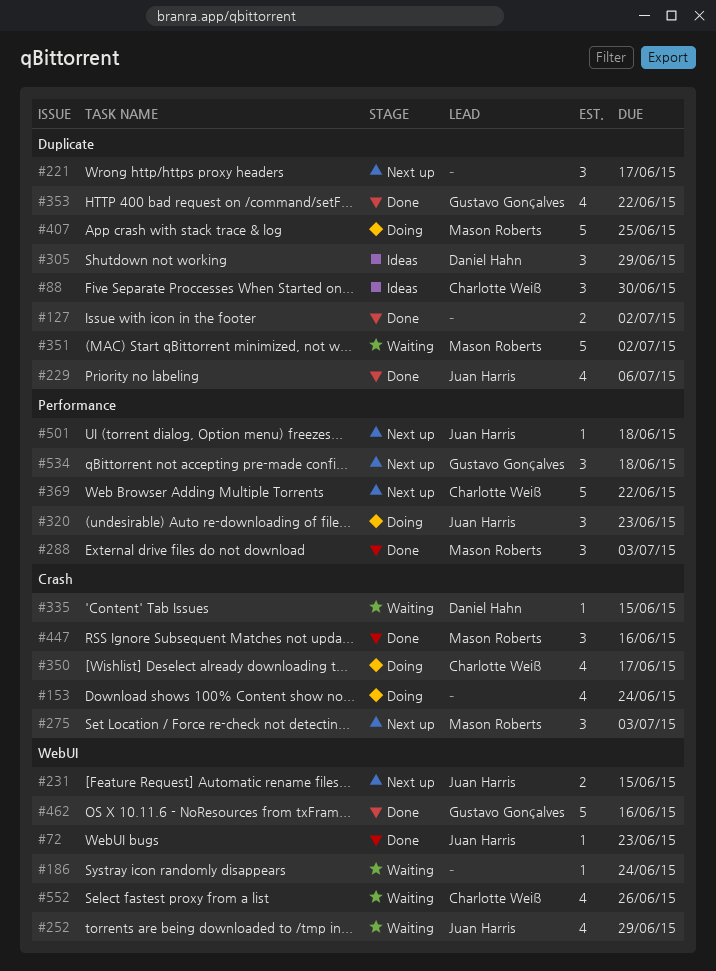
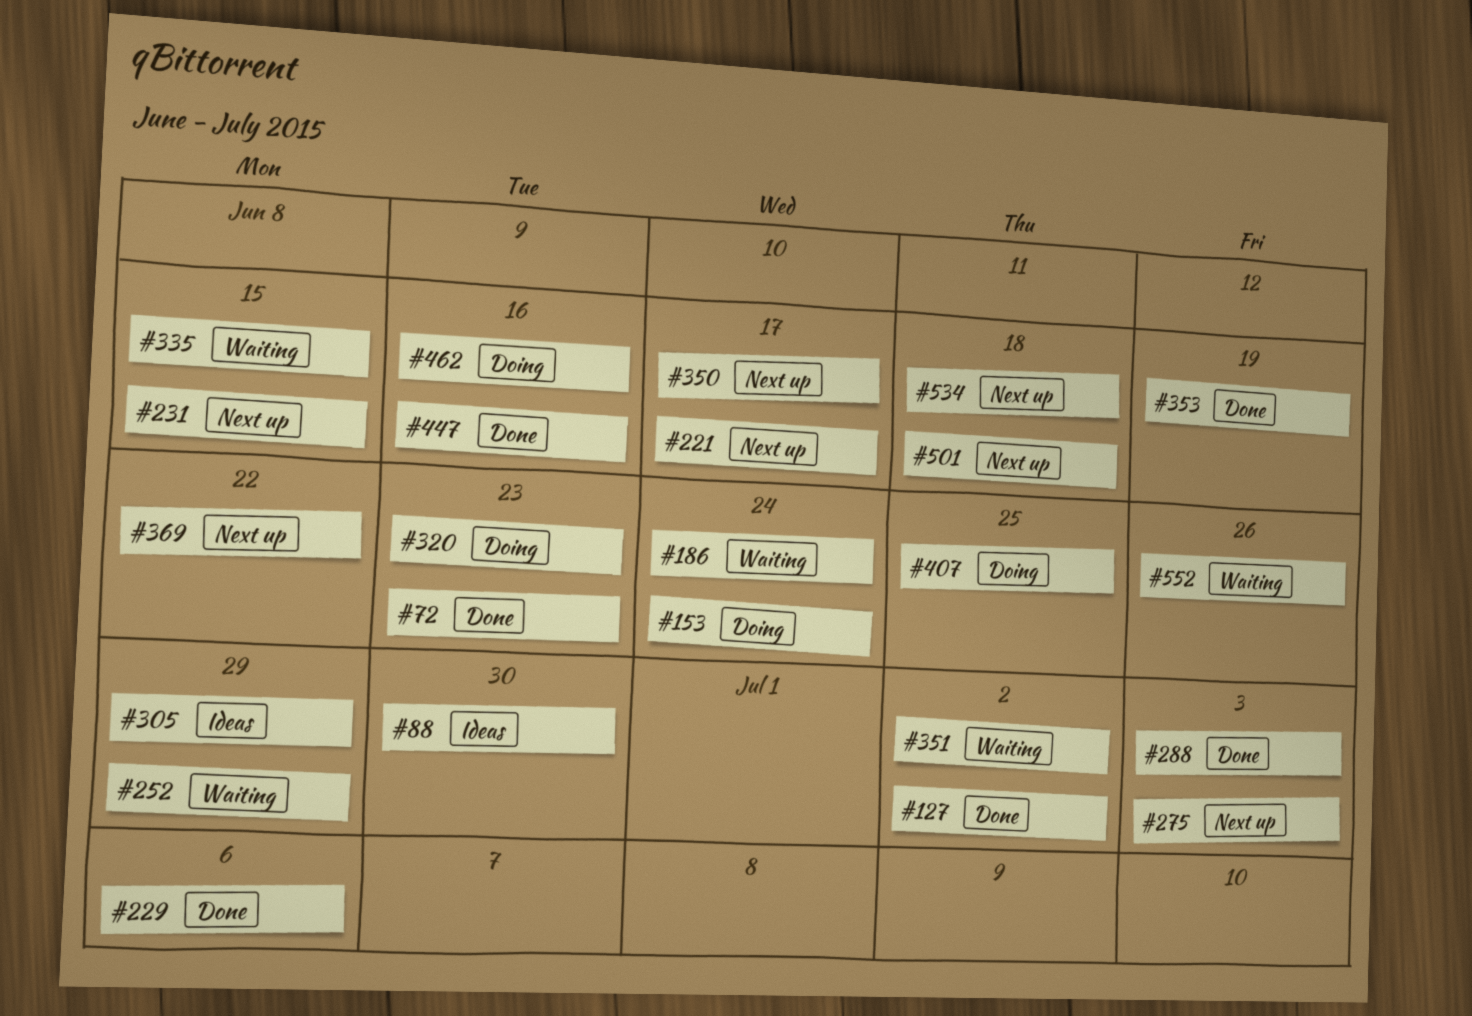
#350, status: Doing -> Next up
#353, due: Jun 22 -> Jun 19
#462, status: Done -> Doing

